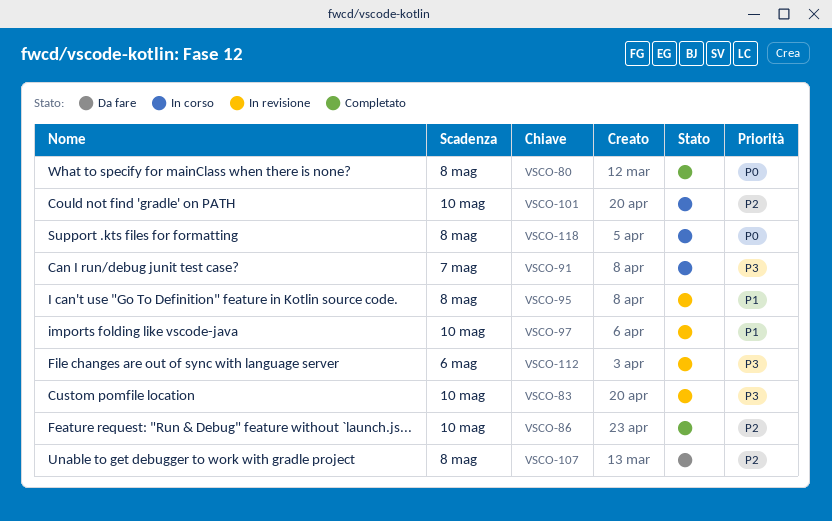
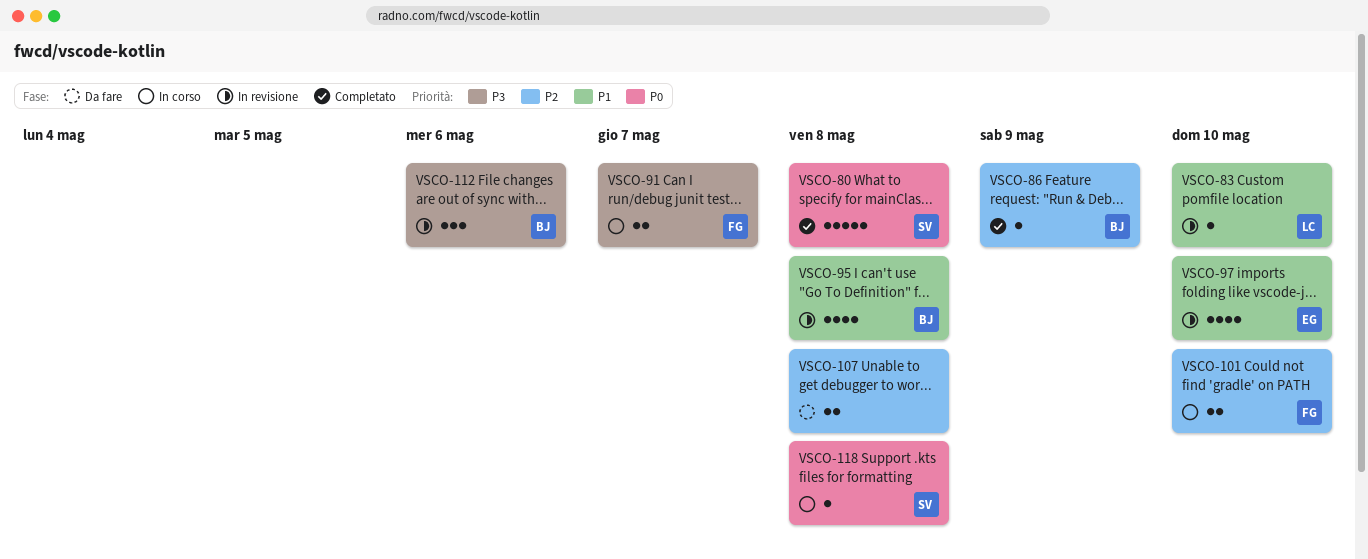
VSCO-83, priority: P3 -> P1
VSCO-86, due: May 10 -> May 9

